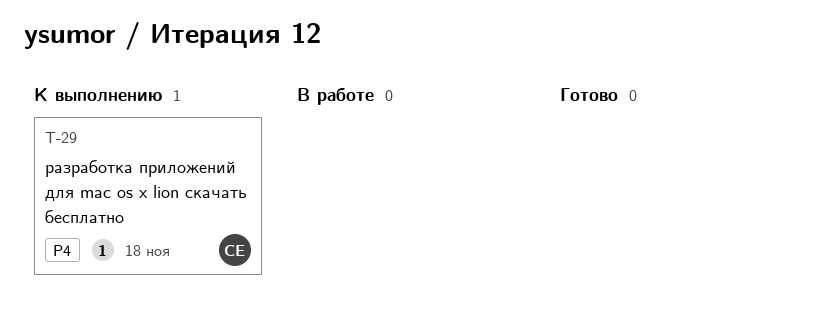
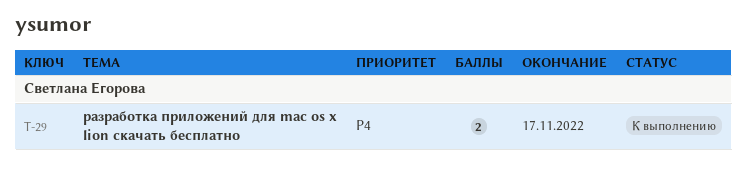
T-29, estimate: 1 -> 2
T-29, due: Nov 18 -> Nov 17

